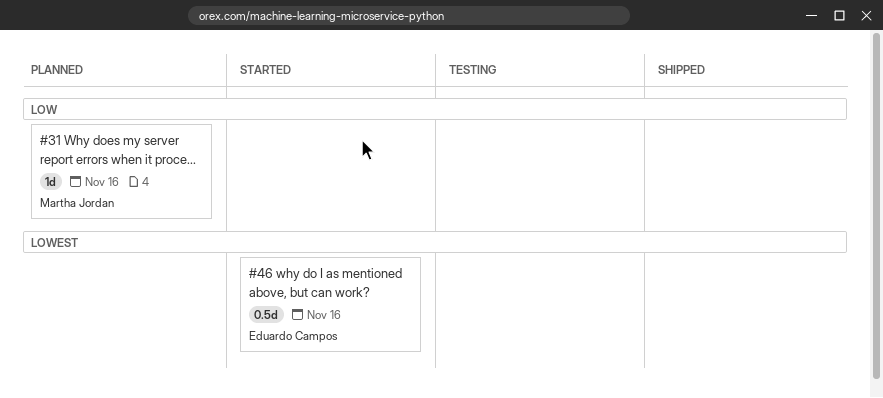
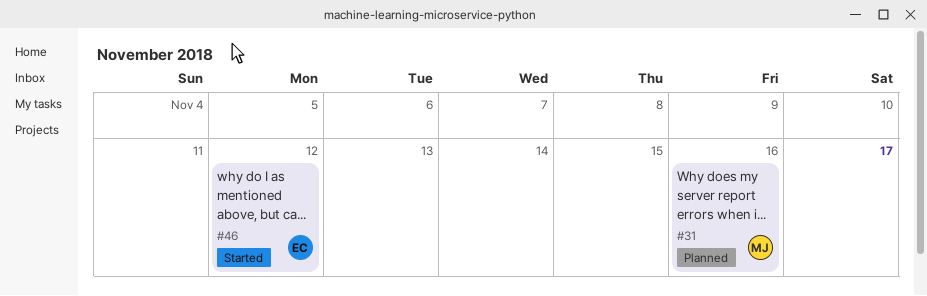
#46, due: Nov 16 -> Nov 12

